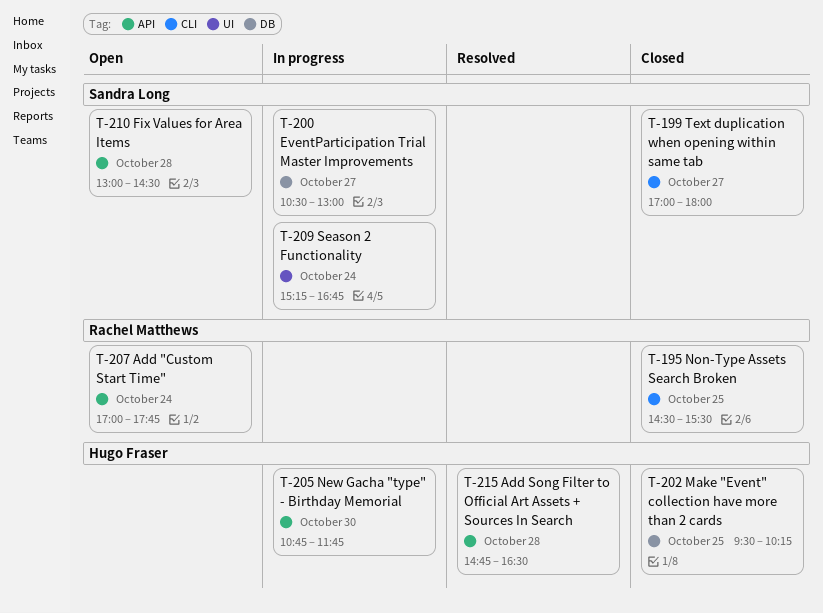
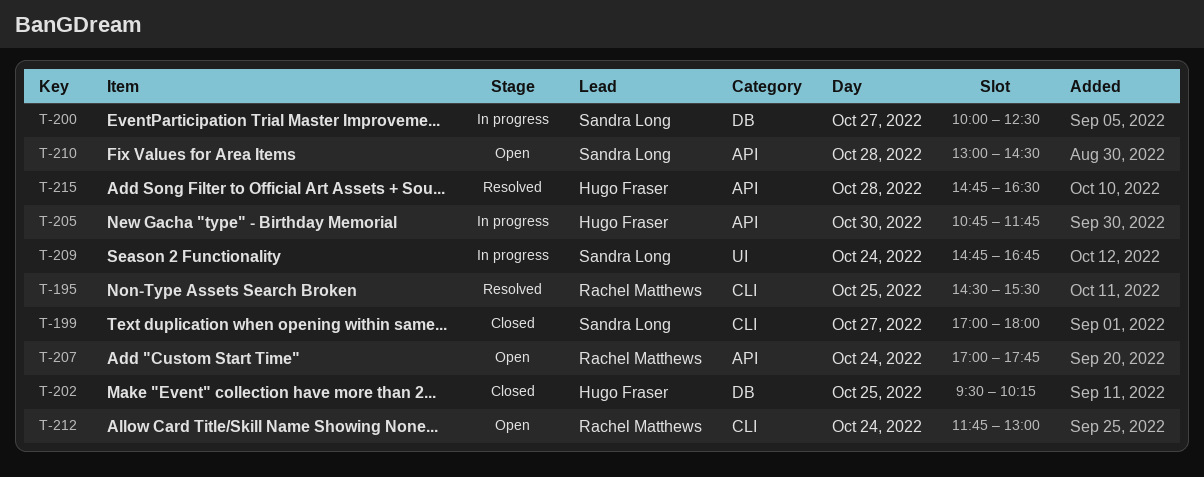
T-195, status: Closed -> Resolved
T-200, begins: 10:30 -> 10:00
T-200, ends: 13:00 -> 12:30
T-209, begins: 15:15 -> 14:45
T-212: none -> present

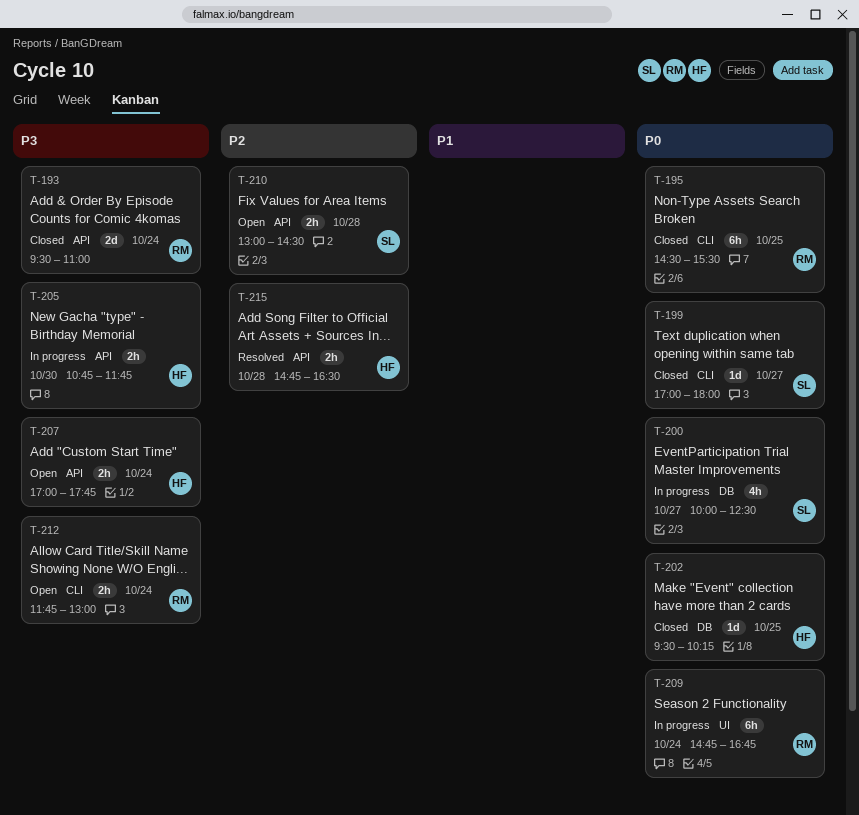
T-193: none -> present
T-195, status: Resolved -> Closed
T-207, owner: Rachel Matthews -> Hugo Fraser
T-209, owner: Sandra Long -> Rachel Matthews

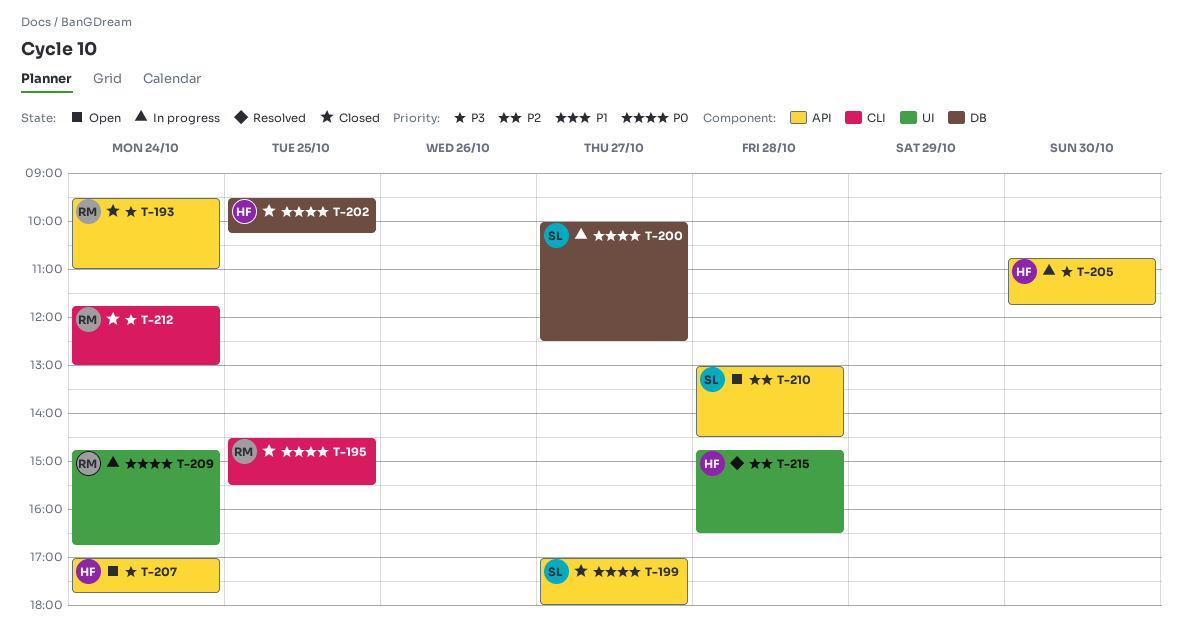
T-199, label: CLI -> API
T-212, status: Open -> Closed
T-215, label: API -> UI

